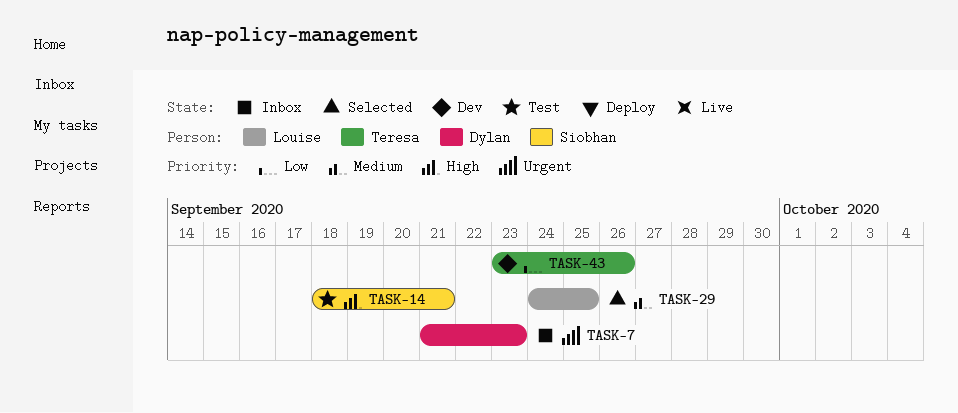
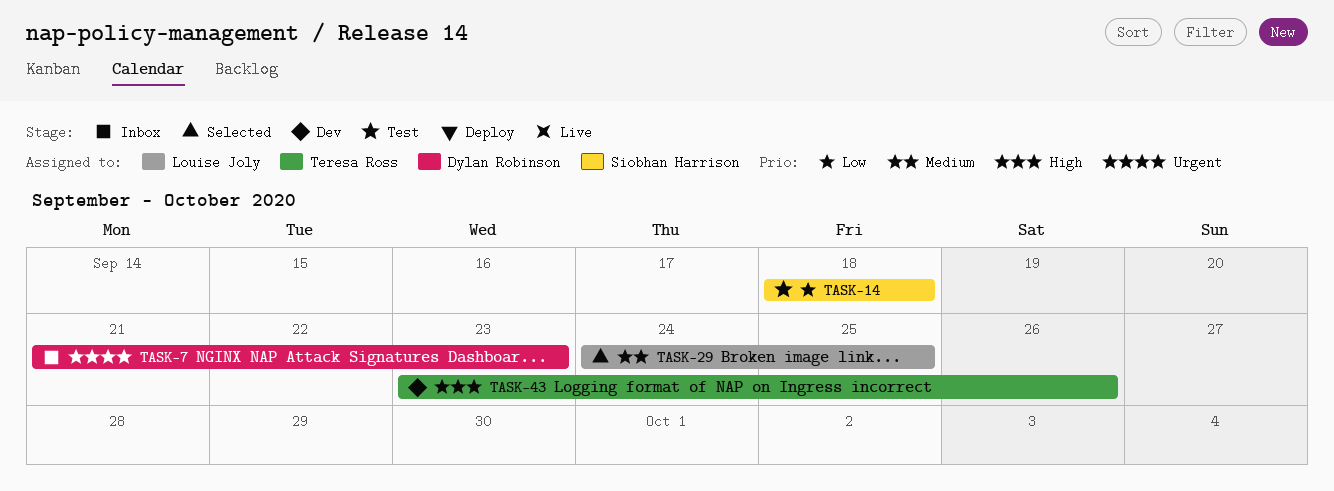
TASK-14, priority: High -> Low
TASK-14, due: Sep 21 -> Sep 18
TASK-43, priority: Low -> High

